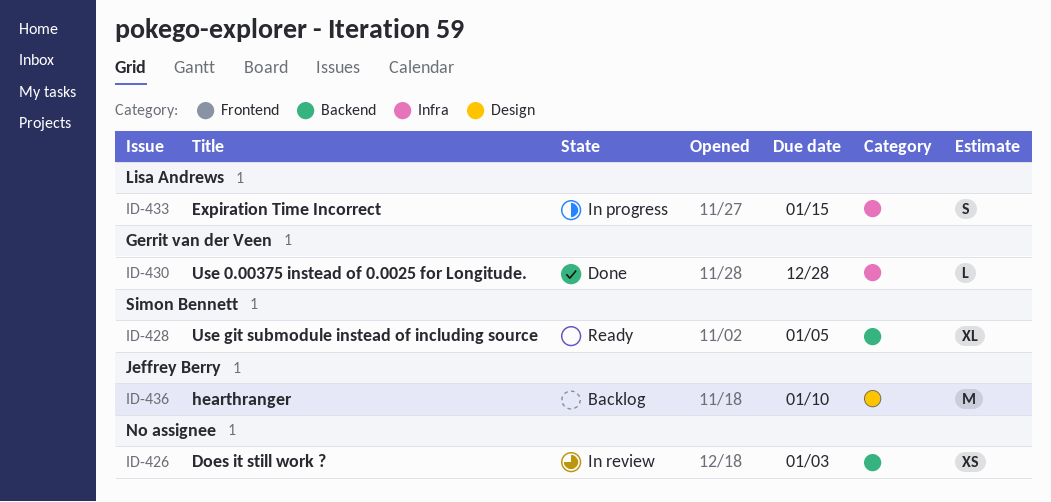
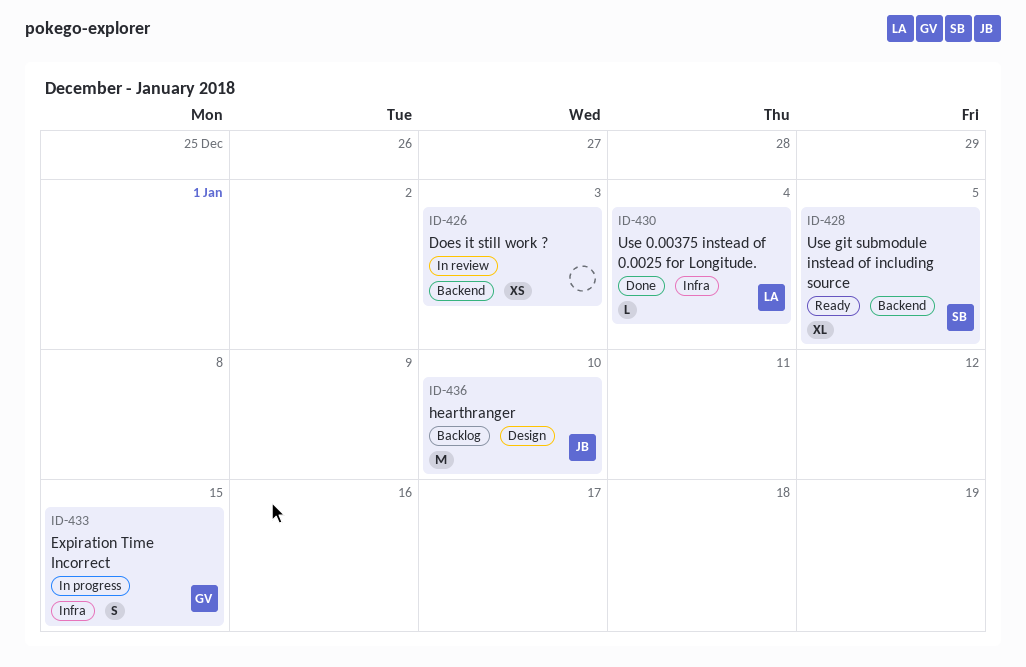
ID-430, owner: Gerrit van der Veen -> Lisa Andrews
ID-430, due: Dec 28 -> Jan 4
ID-433, owner: Lisa Andrews -> Gerrit van der Veen

